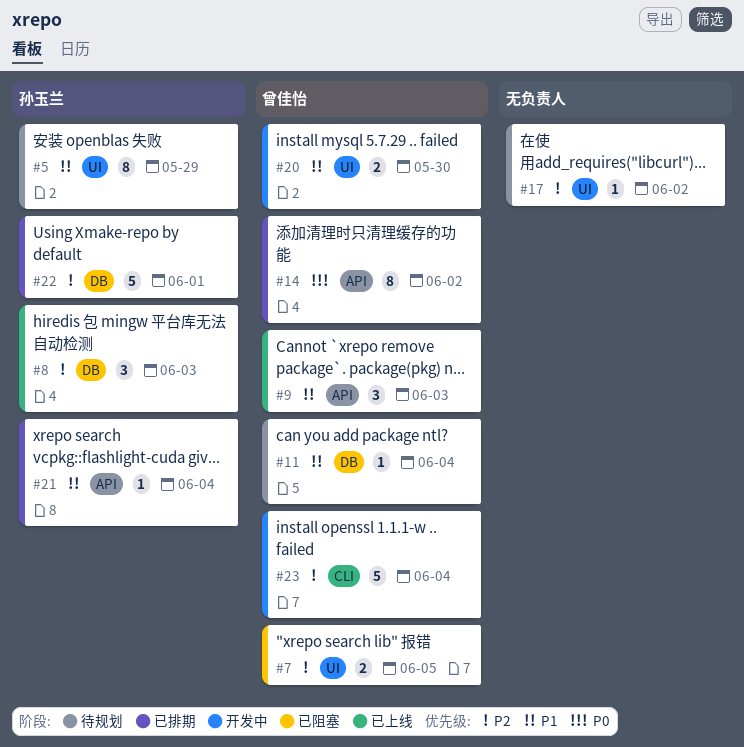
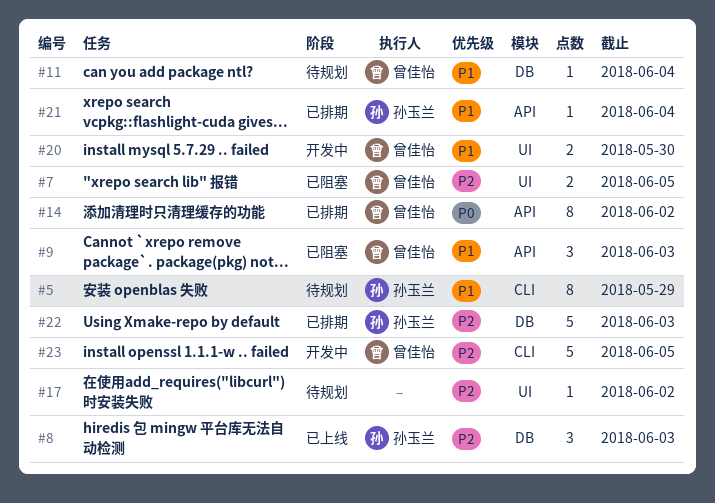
#5, label: UI -> CLI
#9, status: 已上线 -> 已阻塞
#22, due: Jun 1 -> Jun 3
#23, due: Jun 4 -> Jun 5

